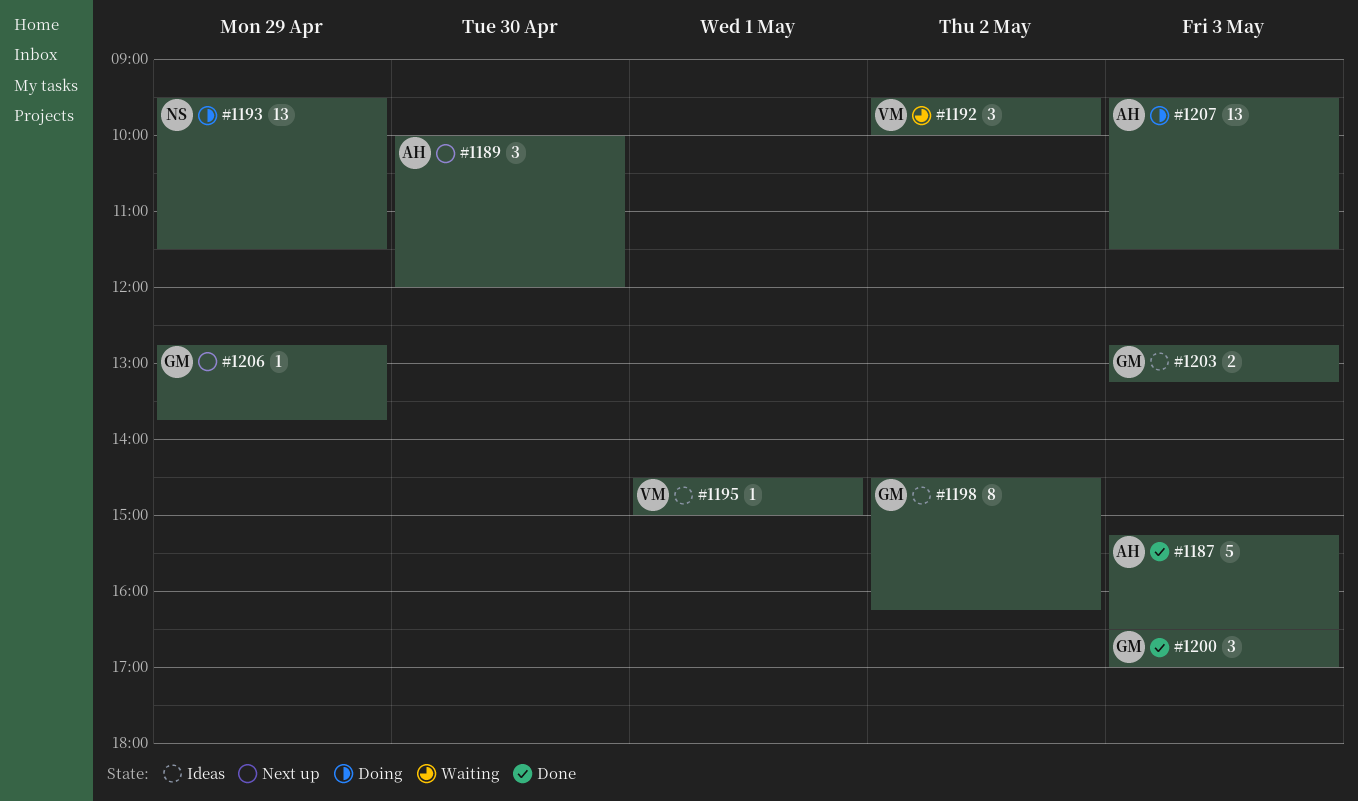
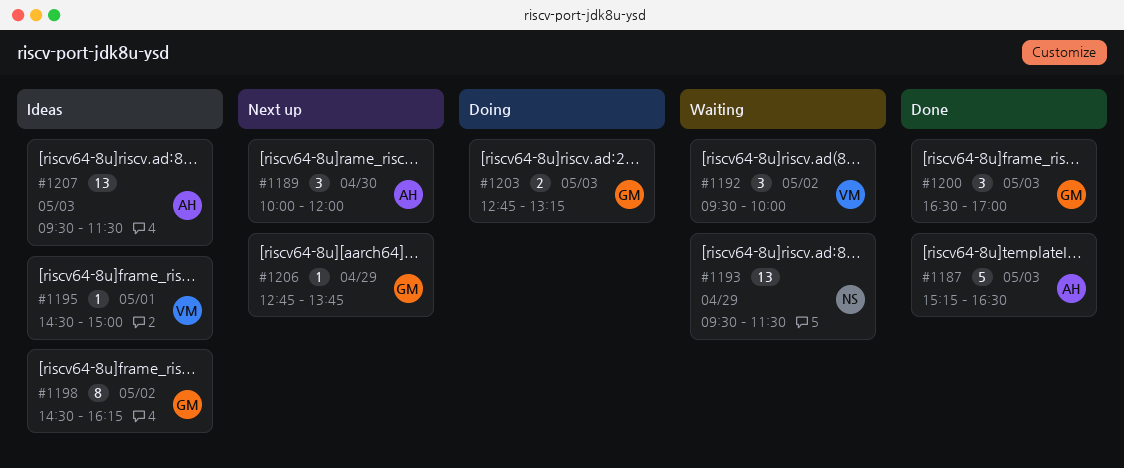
#1193, status: Doing -> Waiting
#1203, status: Ideas -> Doing
#1207, status: Doing -> Ideas

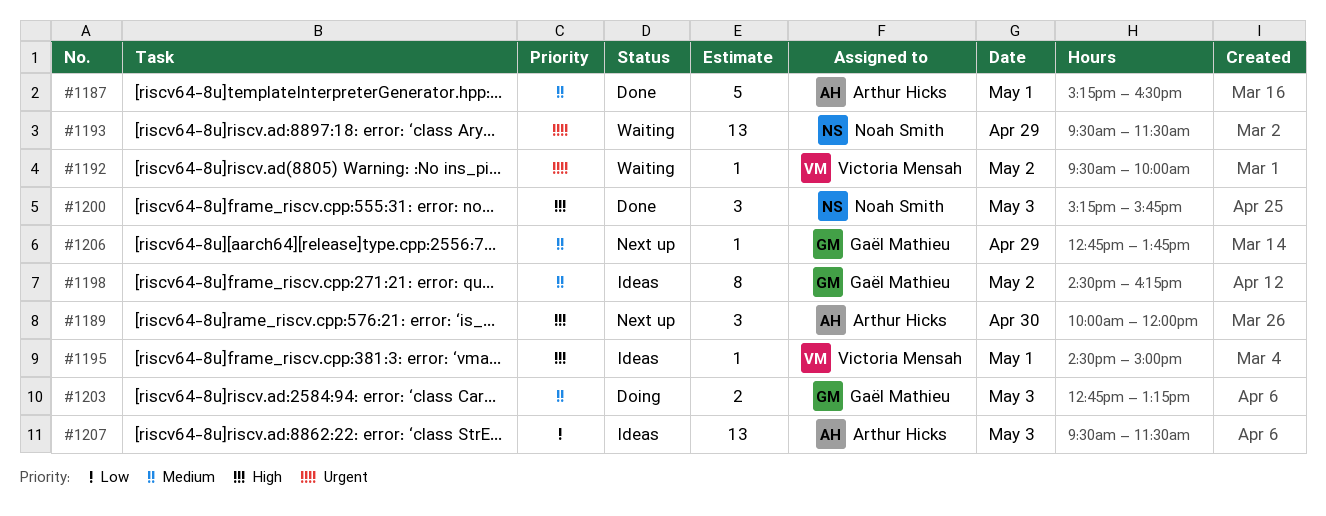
#1187, day: May 3 -> May 1
#1192, estimate: 3 -> 1
#1200, owner: Gaël Mathieu -> Noah Smith
#1200, begins: 16:30 -> 15:15
#1200, ends: 17:00 -> 15:45

